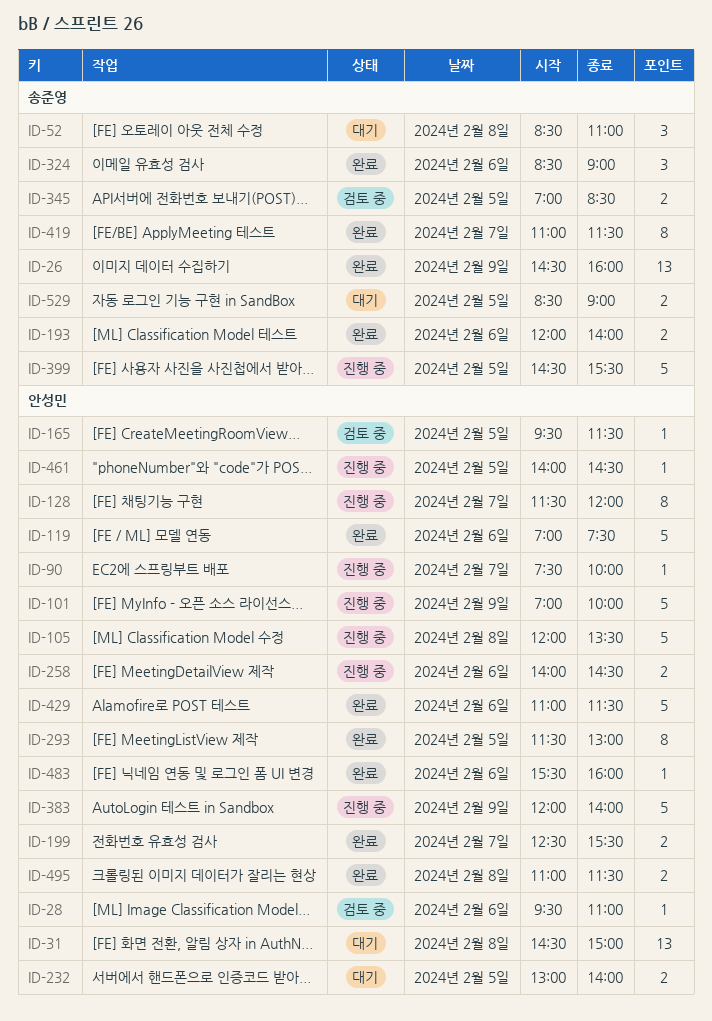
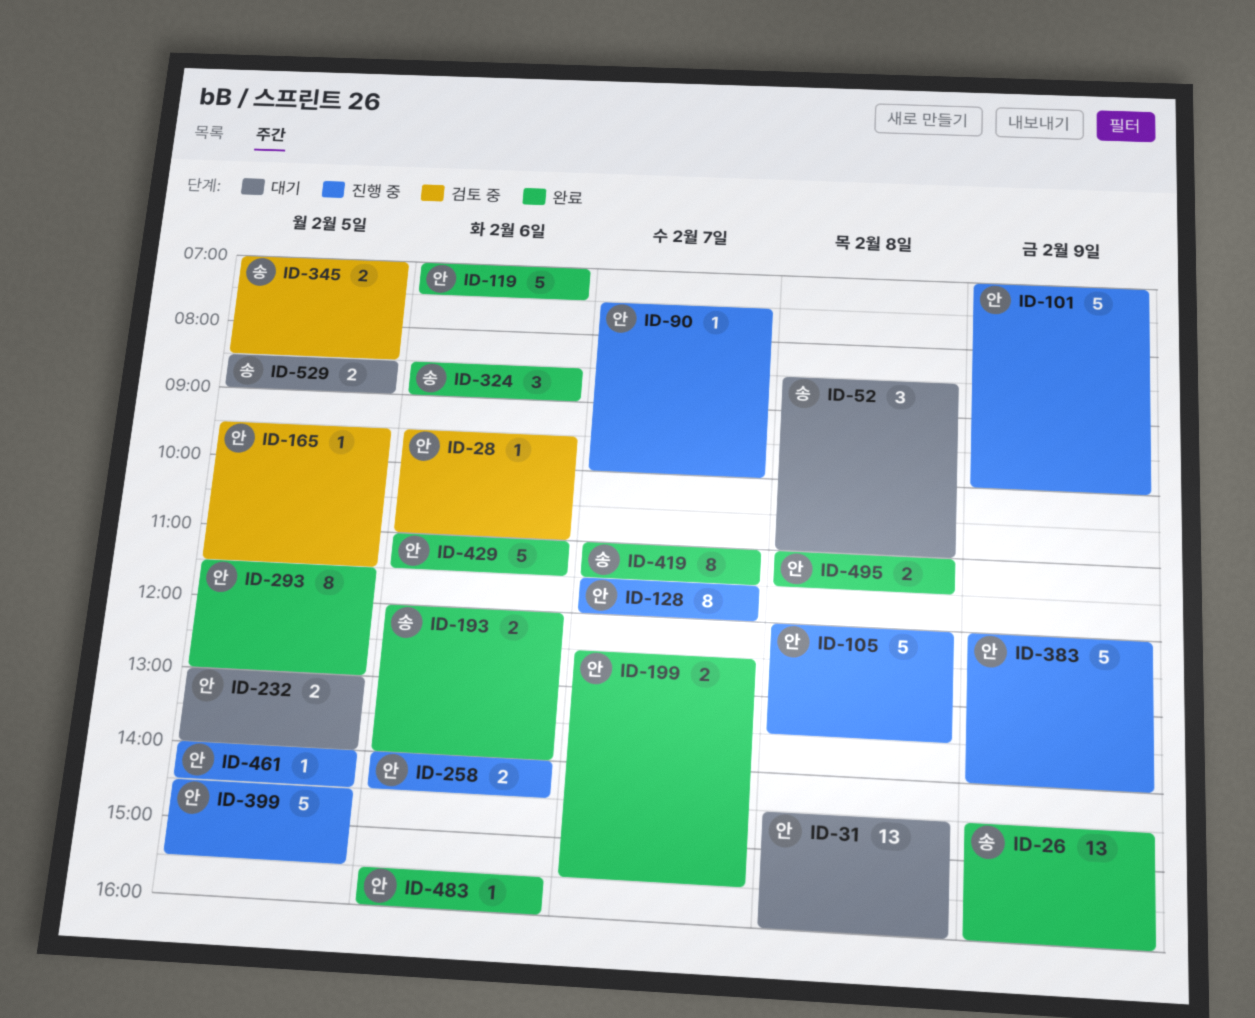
ID-31, ends: 15:00 -> 16:00
ID-399, owner: 송준영 -> 안성민

